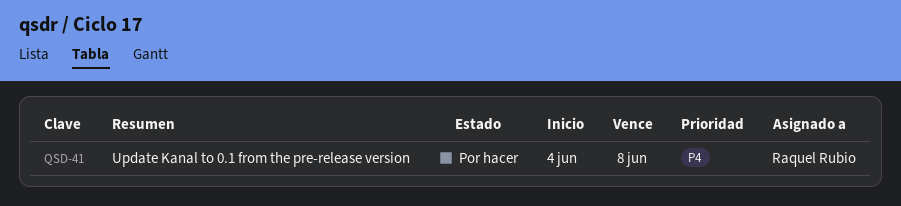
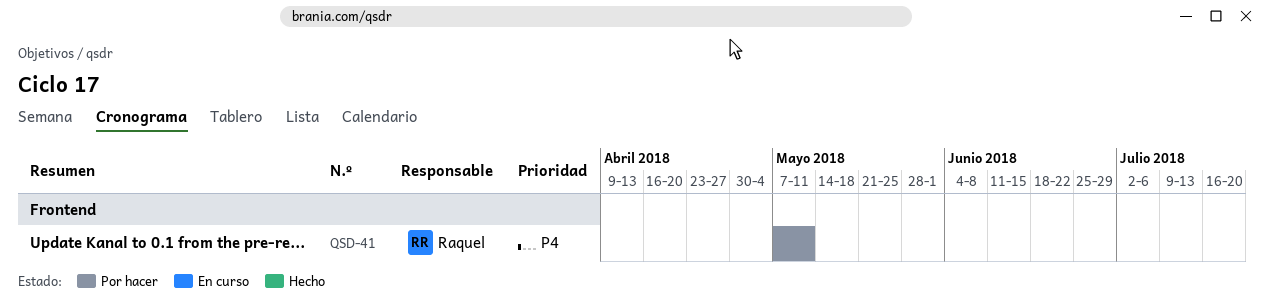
QSD-41, start: Jun 4 -> May 7
QSD-41, due: Jun 8 -> May 11

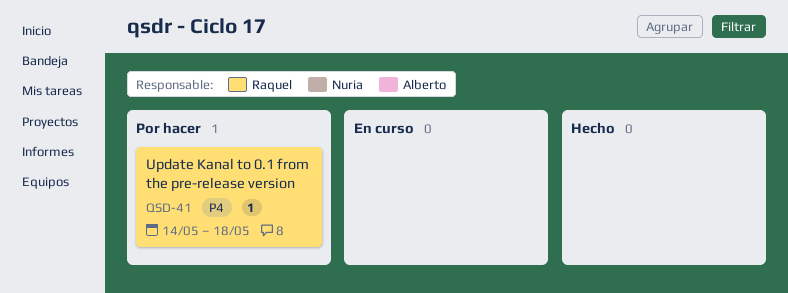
QSD-41, start: May 7 -> May 14
QSD-41, due: May 11 -> May 18

